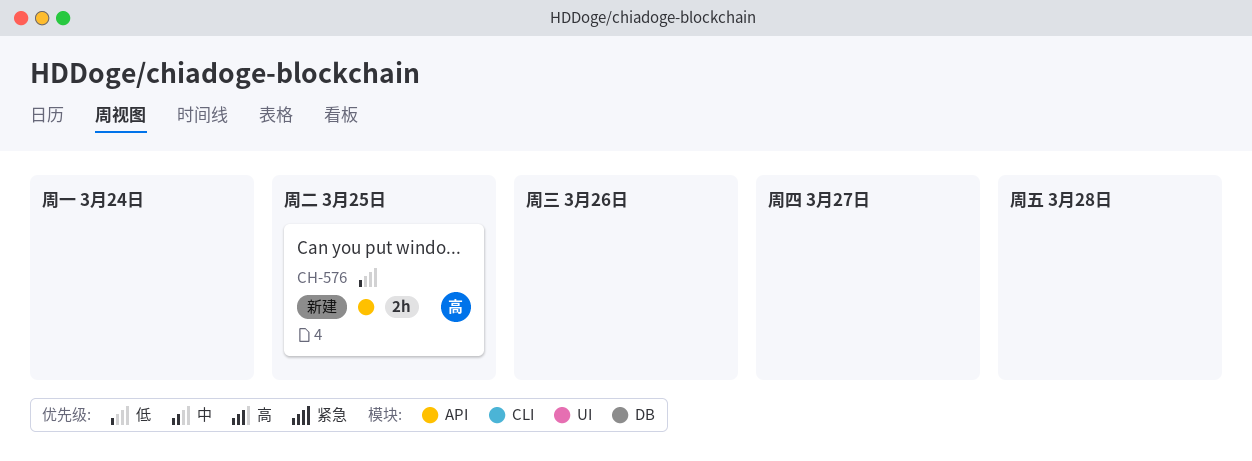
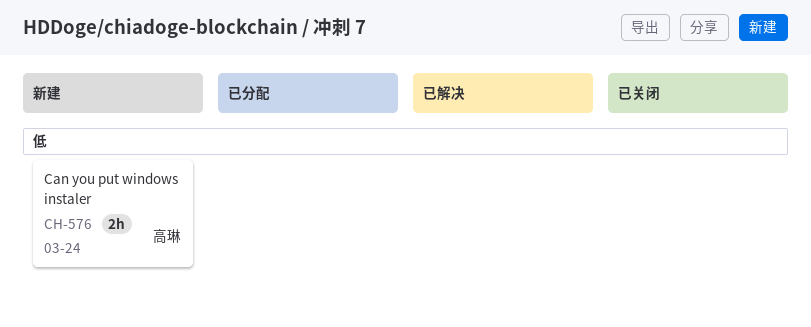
CH-576, due: Mar 25 -> Mar 24

